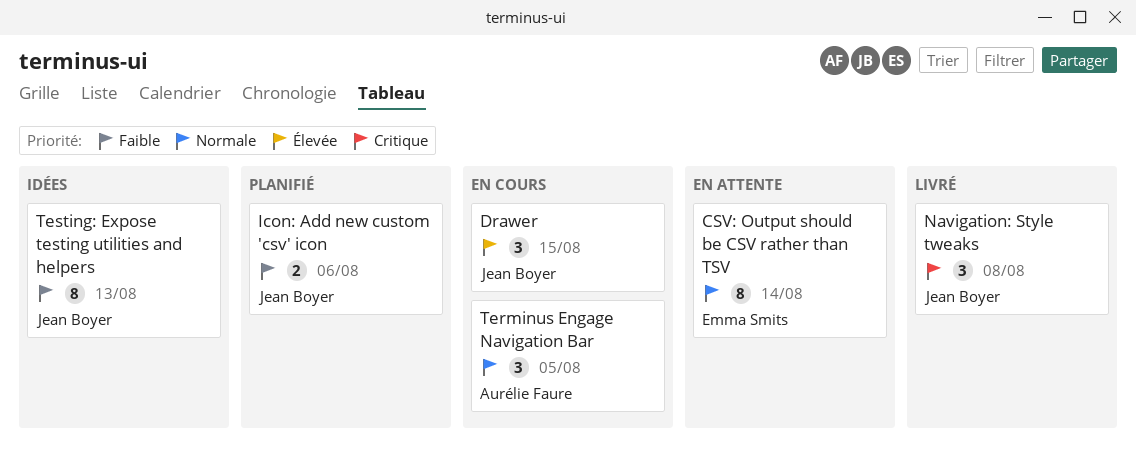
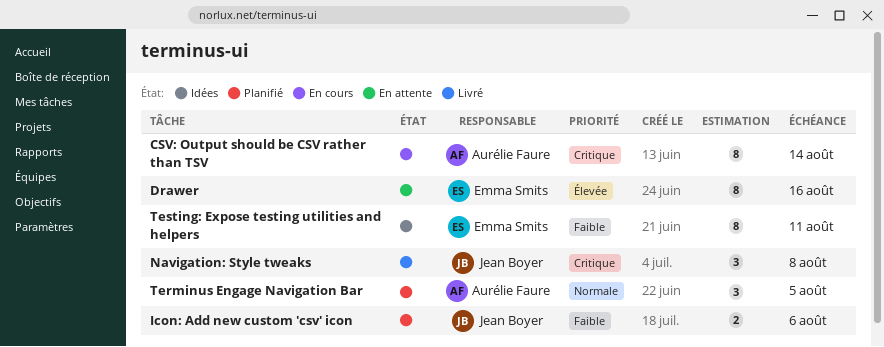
CSV: Output should be CSV rather than TSV, status: En attente -> En cours
CSV: Output should be CSV rather than TSV, owner: Emma Smits -> Aurélie Faure
CSV: Output should be CSV rather than TSV, priority: Normale -> Critique
Drawer, status: En cours -> En attente
Drawer, owner: Jean Boyer -> Emma Smits
Drawer, estimate: 3 -> 8
Drawer, due: Aug 15 -> Aug 16
Terminus Engage Navigation Bar, status: En cours -> Planifié
Testing: Expose testing utilities and helpers, owner: Jean Boyer -> Emma Smits
Testing: Expose testing utilities and helpers, due: Aug 13 -> Aug 11

